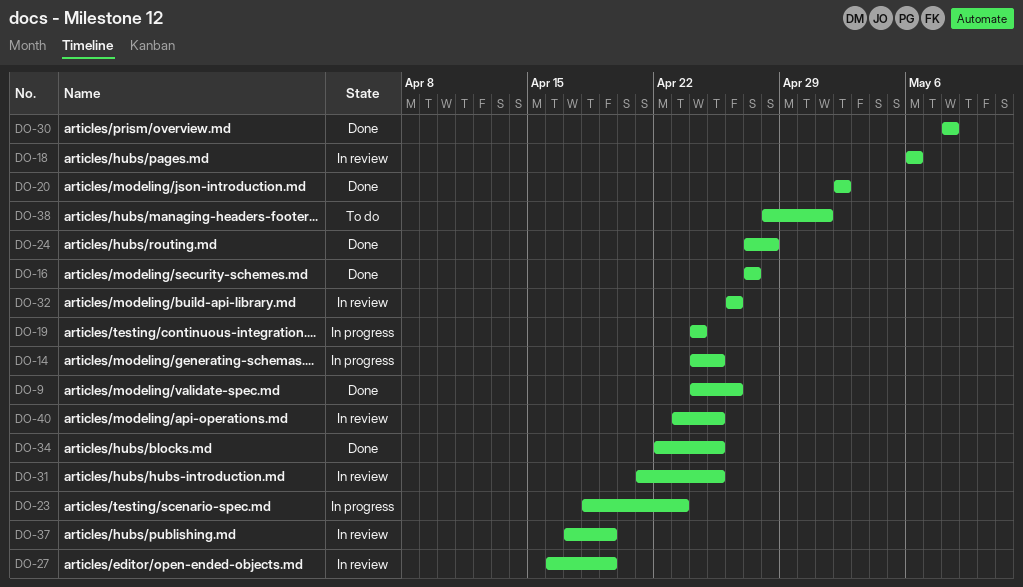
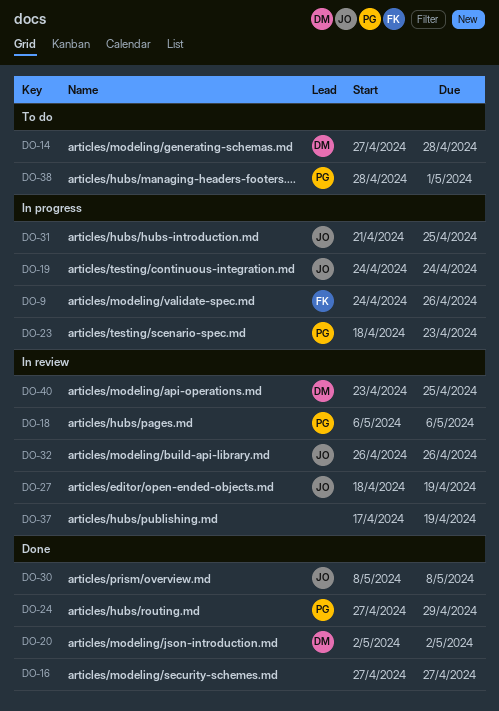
DO-9, status: Done -> In progress
DO-14, status: In progress -> To do
DO-14, start: Apr 24 -> Apr 27
DO-14, due: Apr 25 -> Apr 28
DO-24, due: Apr 28 -> Apr 29
DO-27, start: Apr 16 -> Apr 18
DO-31, status: In review -> In progress
DO-34: present -> none

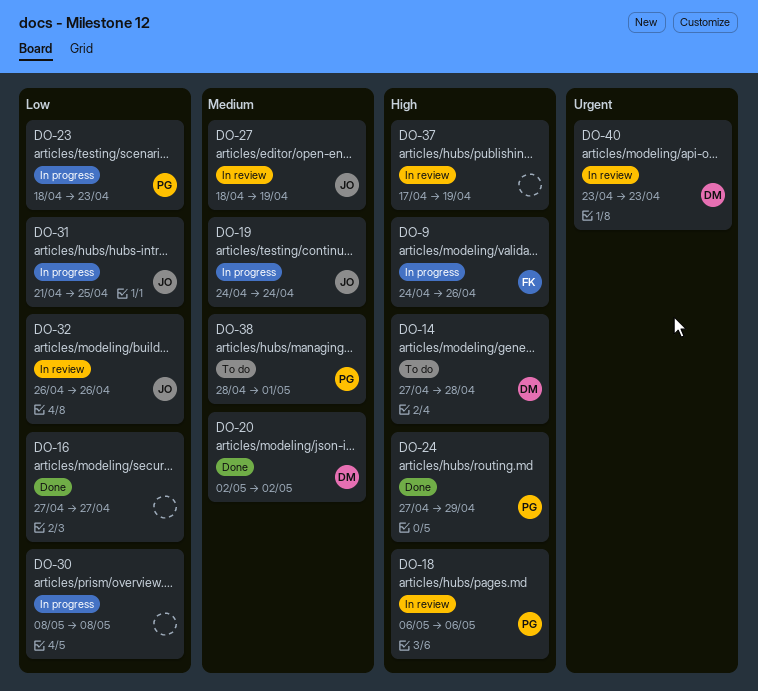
DO-30, status: Done -> In progress
DO-30, owner: JO -> none
DO-40, due: Apr 25 -> Apr 23

